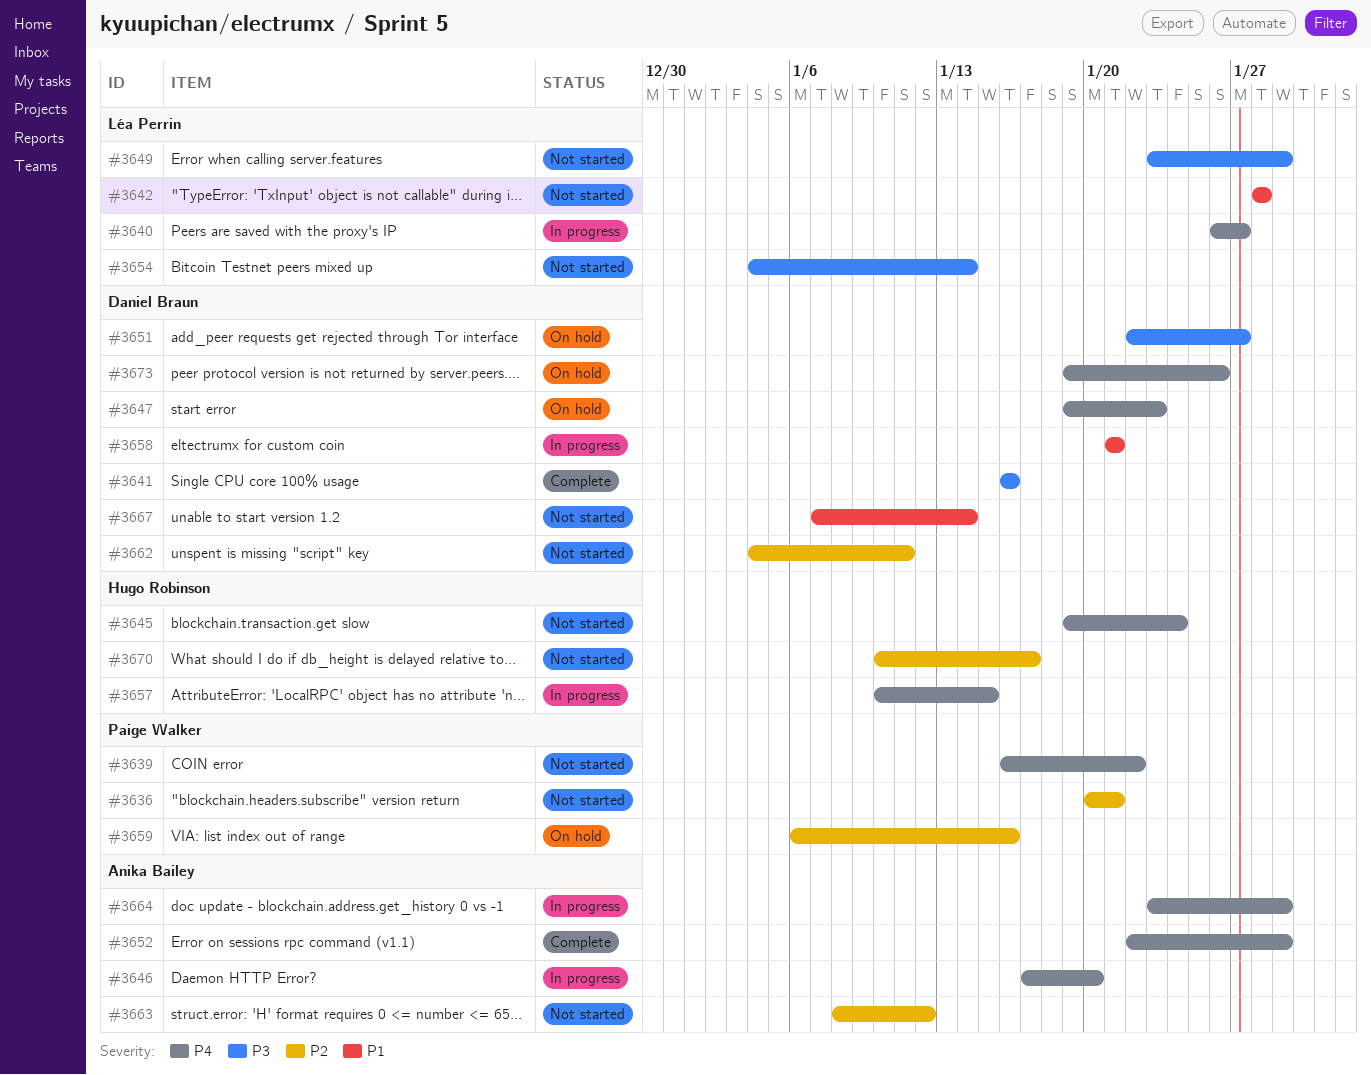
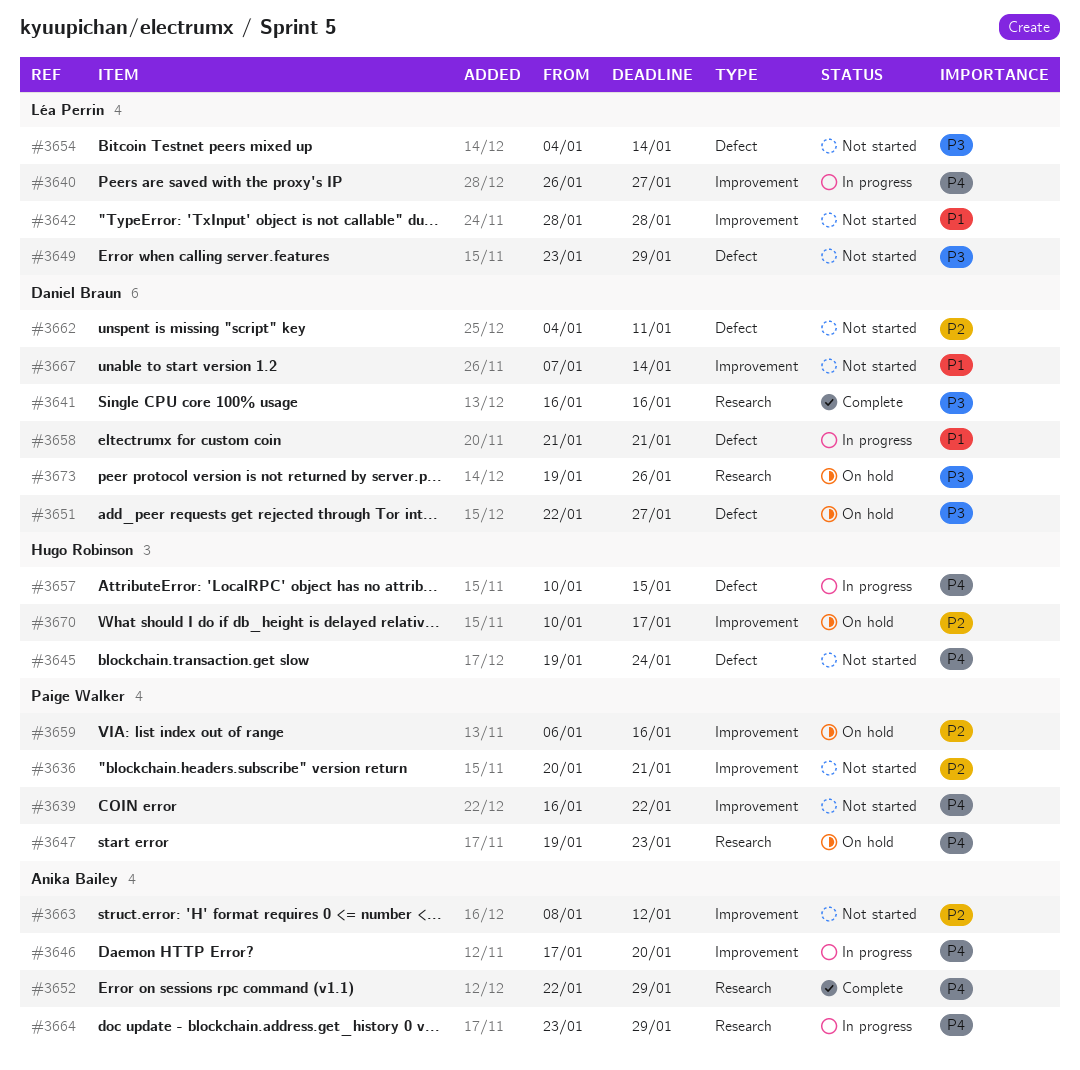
#3647, owner: Daniel Braun -> Paige Walker
#3670, status: Not started -> On hold
#3673, priority: P4 -> P3

